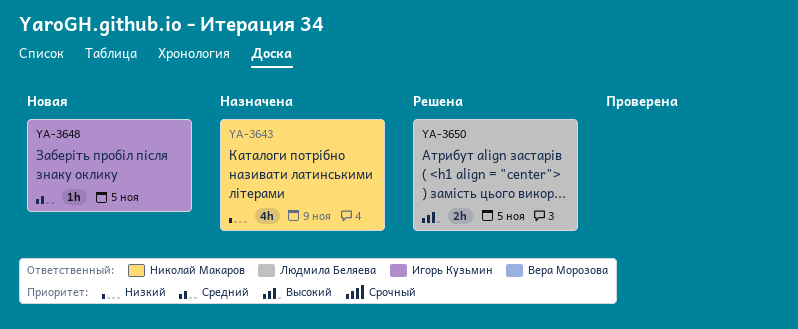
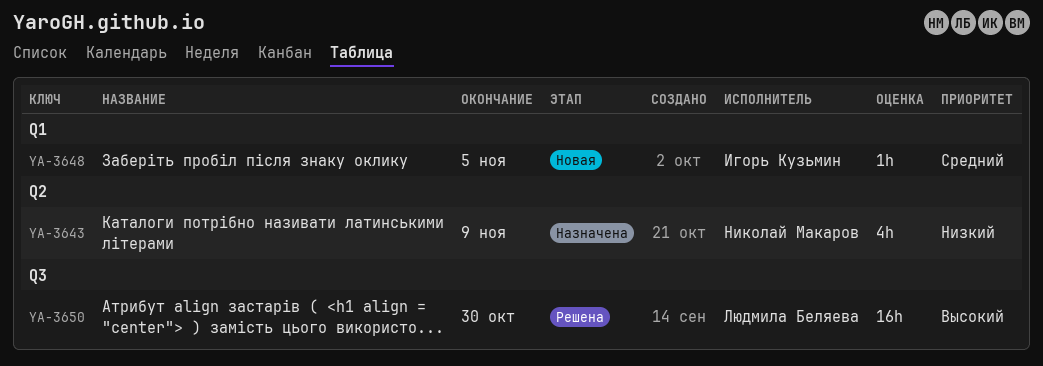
YA-3650, estimate: 2h -> 16h
YA-3650, due: Nov 5 -> Oct 30

